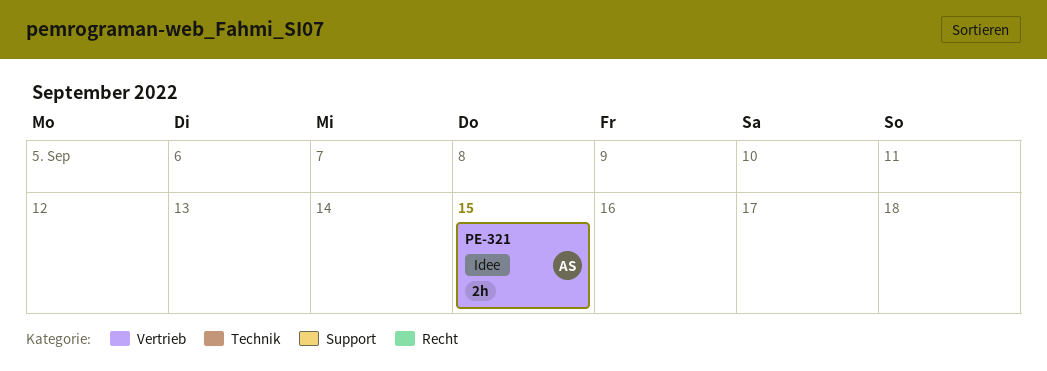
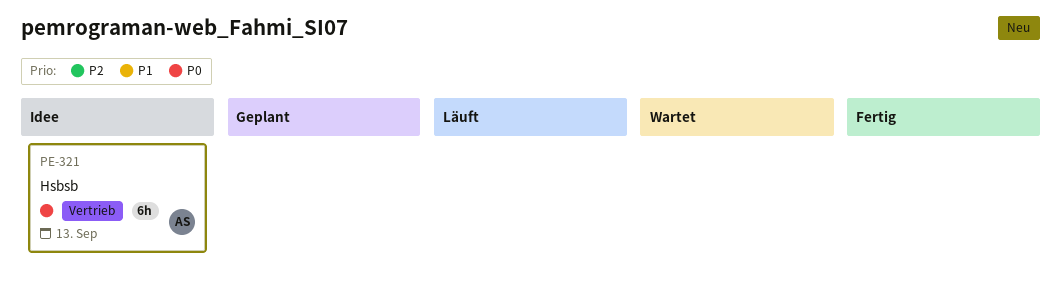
PE-321, estimate: 2h -> 6h
PE-321, due: Sep 15 -> Sep 13

